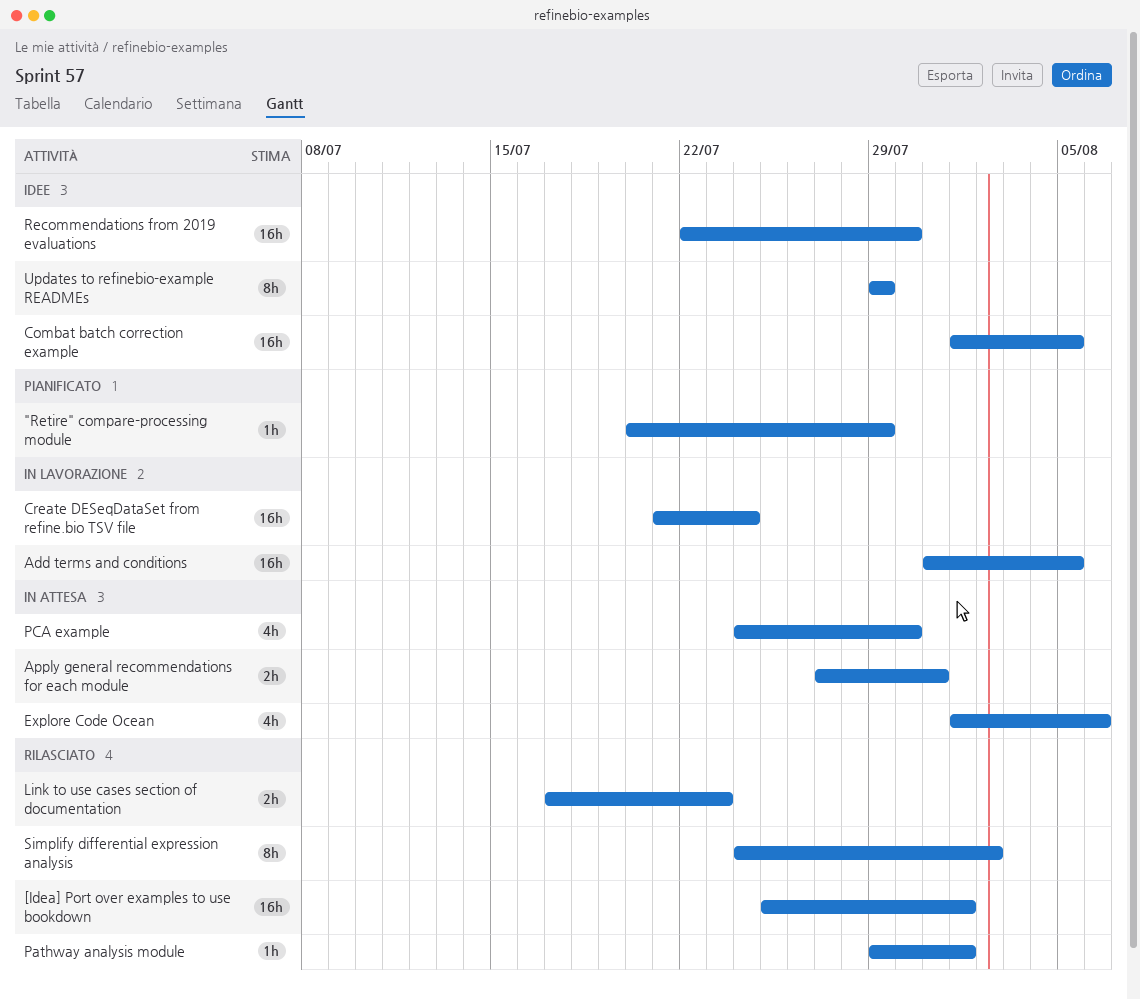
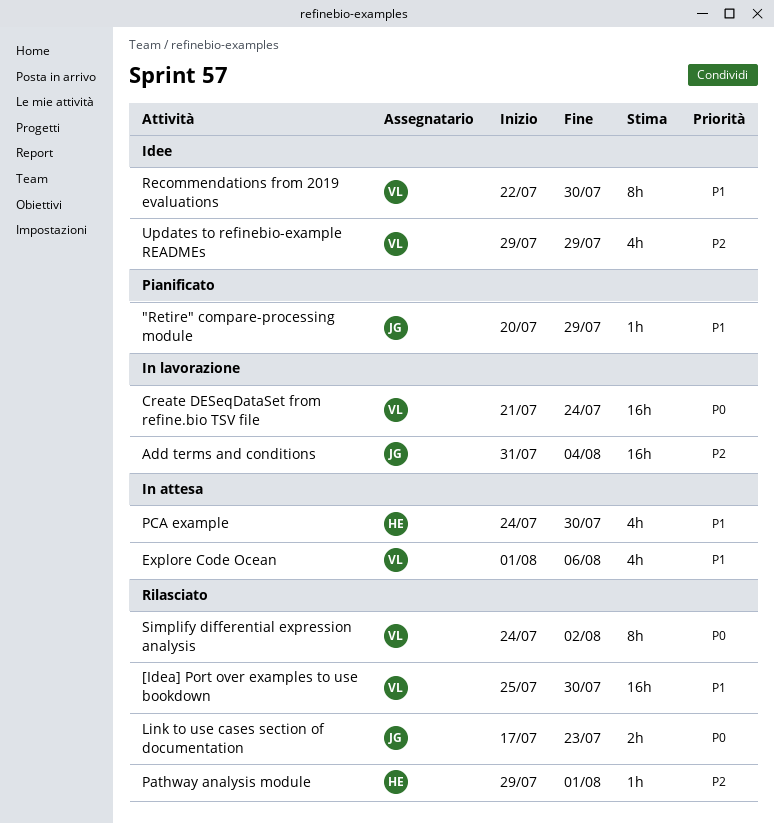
[Idea] Port over examples to use bookdown, due: Aug 1 -> Jul 30
Add terms and conditions, due: Aug 5 -> Aug 4
Apply general recommendations for each module: present -> none
Combat batch correction example: present -> none
Recommendations from 2019 evaluations, estimate: 16h -> 8h
Updates to refinebio-example READMEs, estimate: 8h -> 4h

